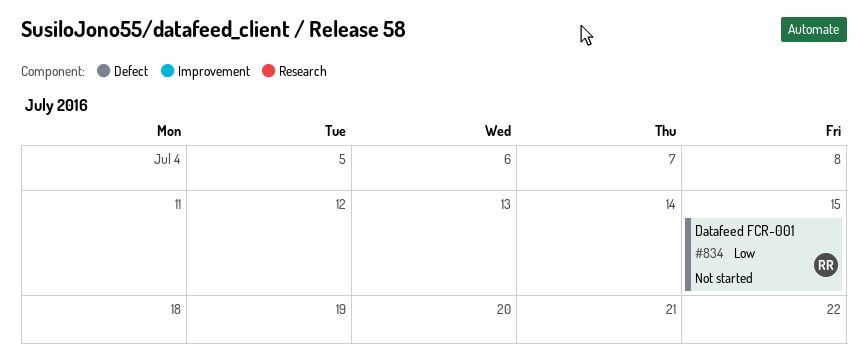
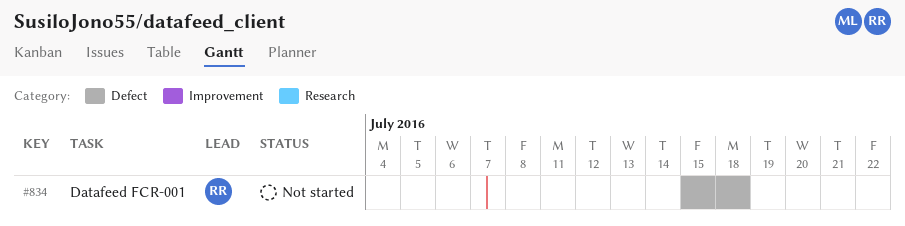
#834, due: Jul 15 -> Jul 18

